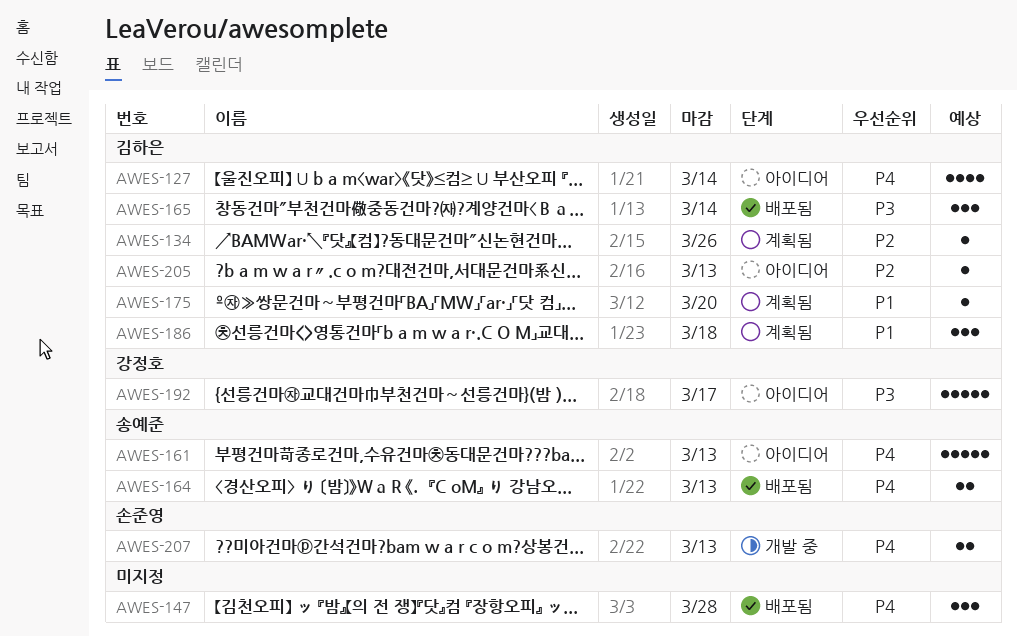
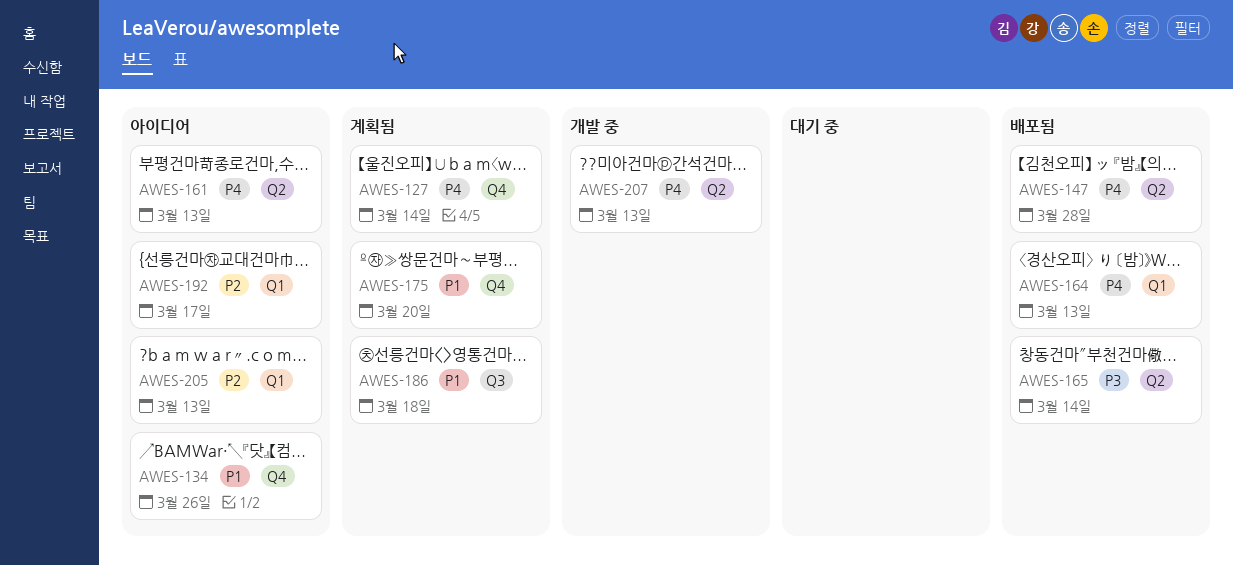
AWES-127, status: 아이디어 -> 계획됨
AWES-134, status: 계획됨 -> 아이디어
AWES-134, priority: P2 -> P1
AWES-192, priority: P3 -> P2

